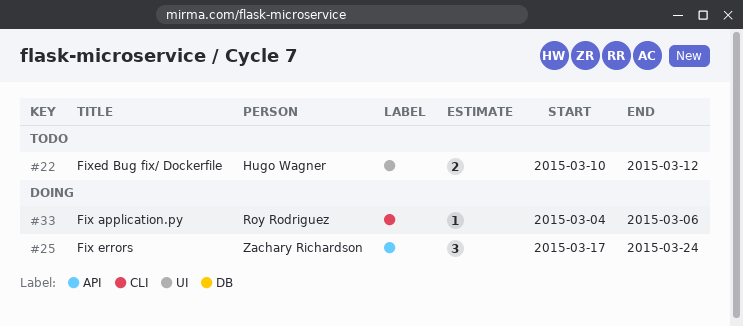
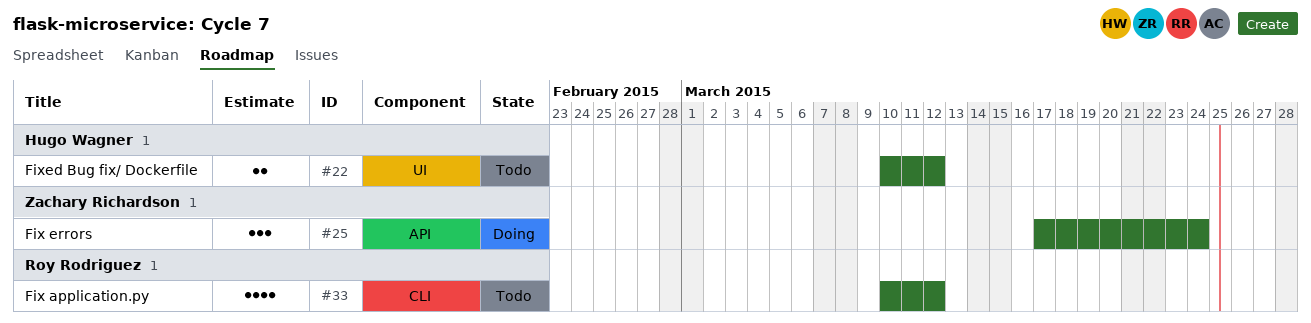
#33, status: Doing -> Todo
#33, estimate: 1 -> 4
#33, start: Mar 4 -> Mar 10
#33, due: Mar 6 -> Mar 12

